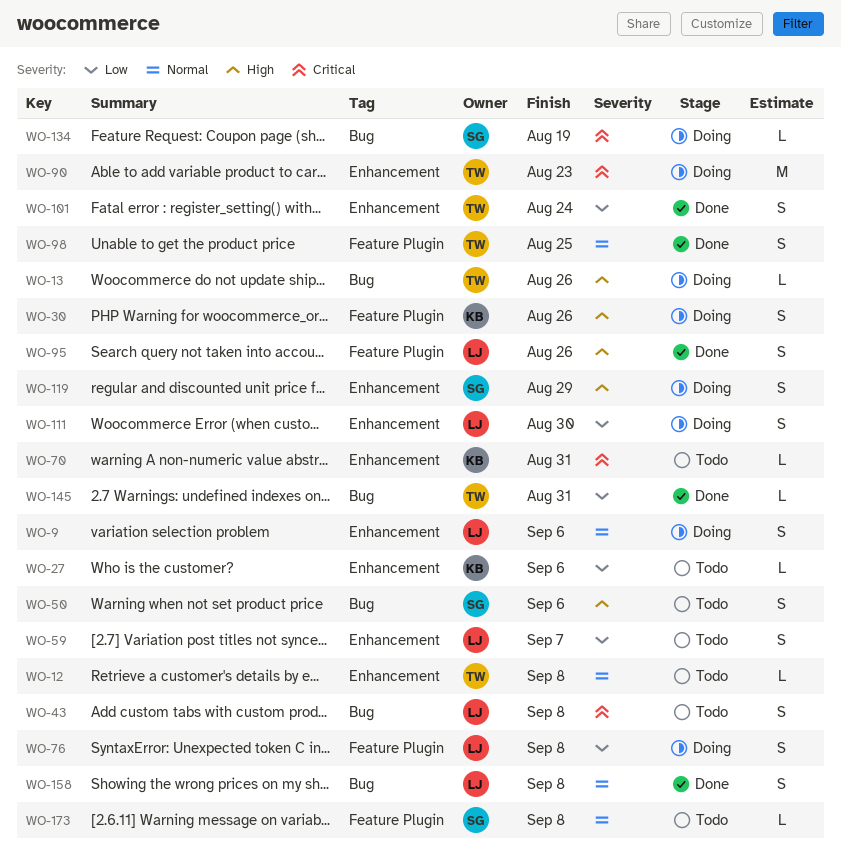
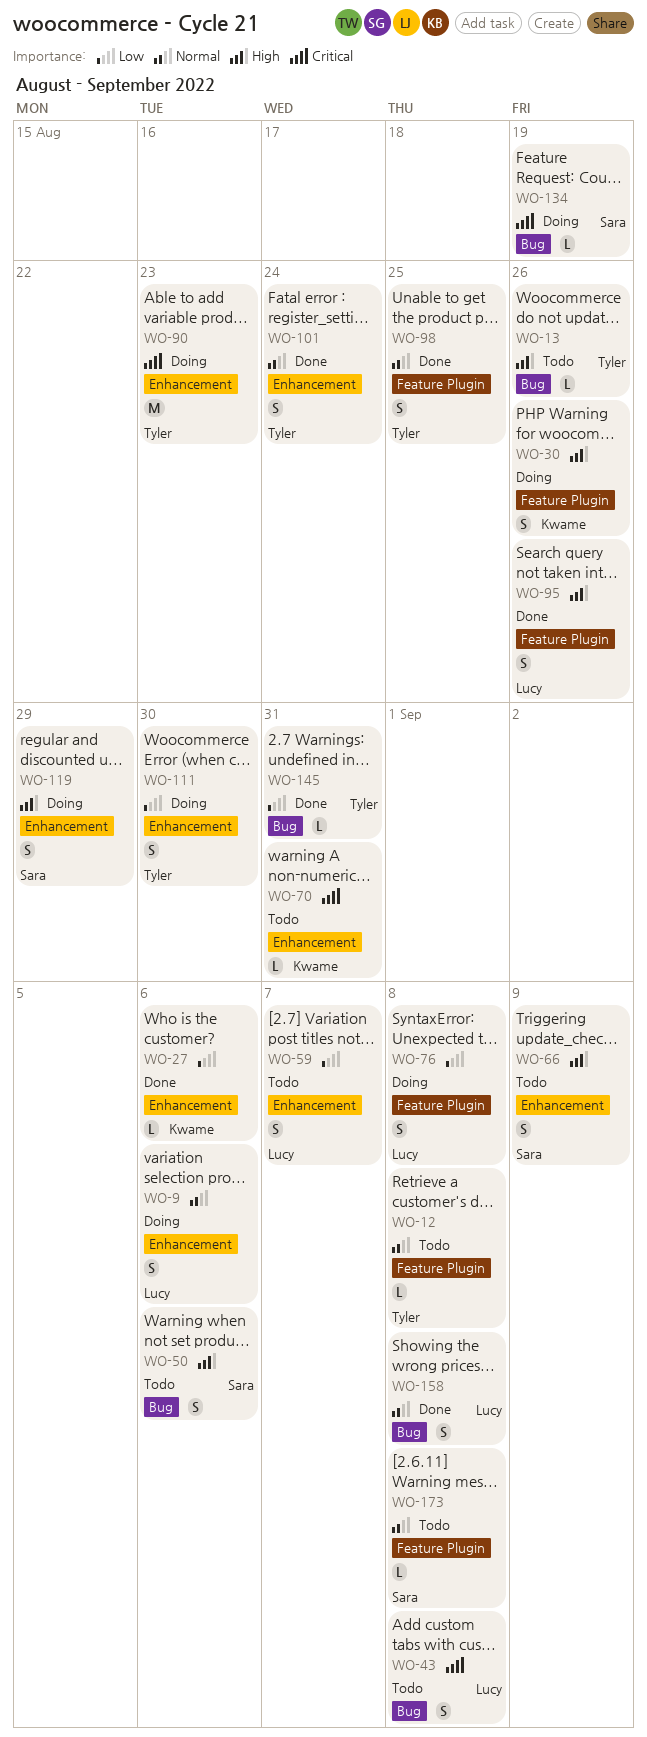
WO-12, label: Enhancement -> Feature Plugin
WO-13, status: Doing -> Todo
WO-27, status: Todo -> Done
WO-66: none -> present
WO-101, priority: Low -> Normal
WO-111, owner: Lucy -> Tyler

